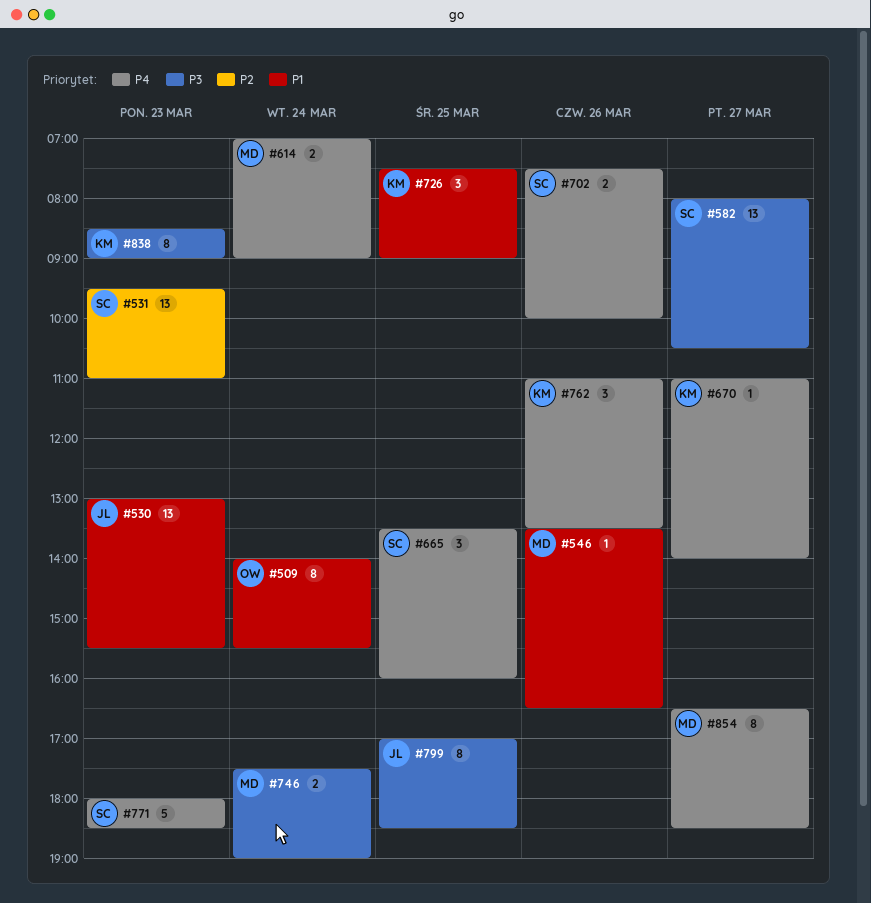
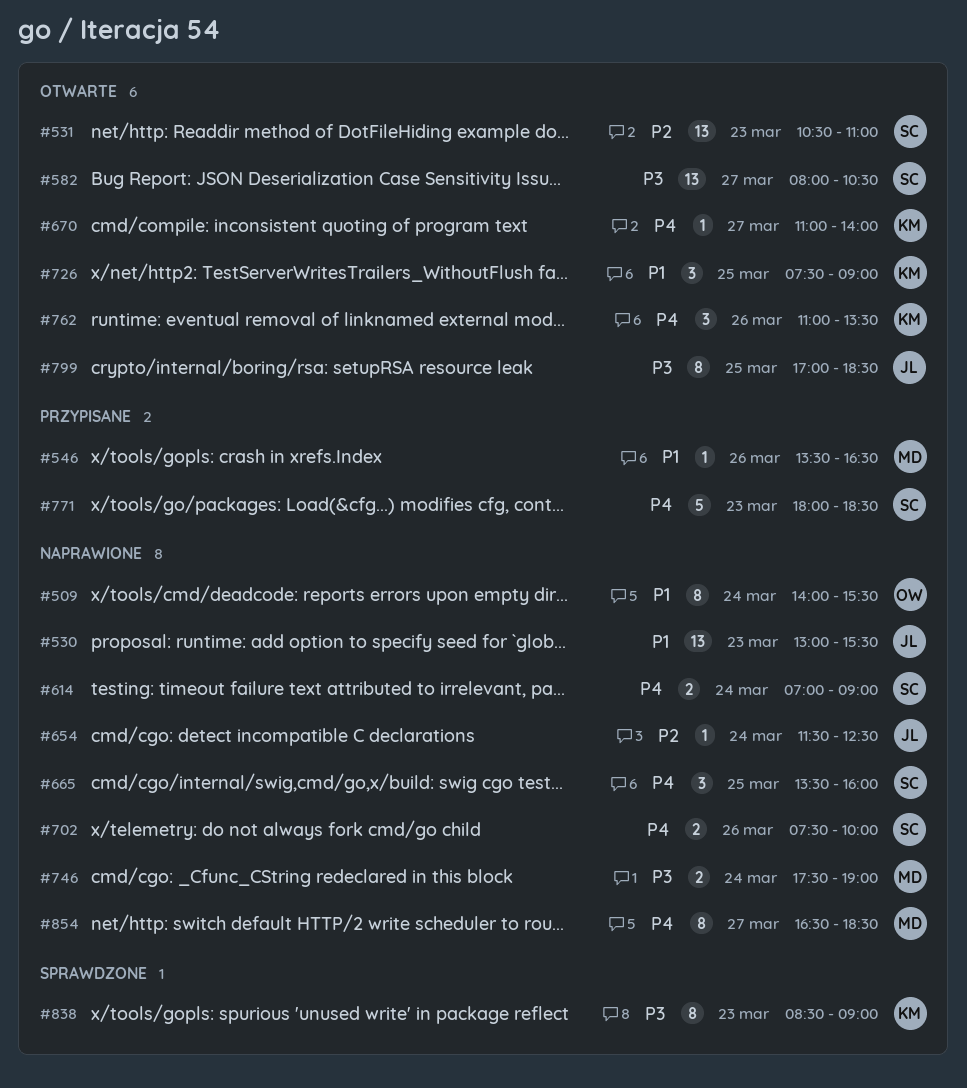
#531, begins: 09:30 -> 10:30
#614, owner: MD -> SC
#654: none -> present

